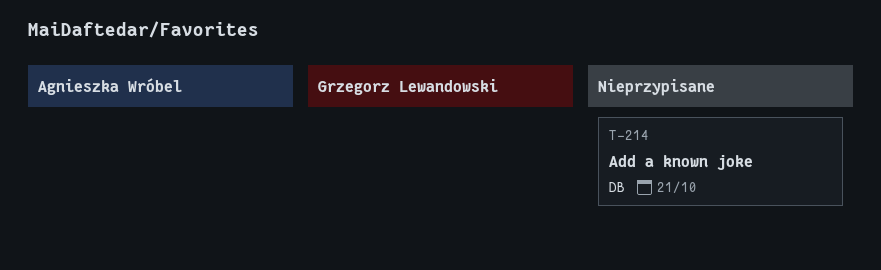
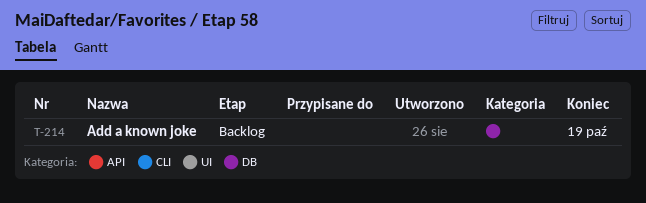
T-214, due: Oct 21 -> Oct 19

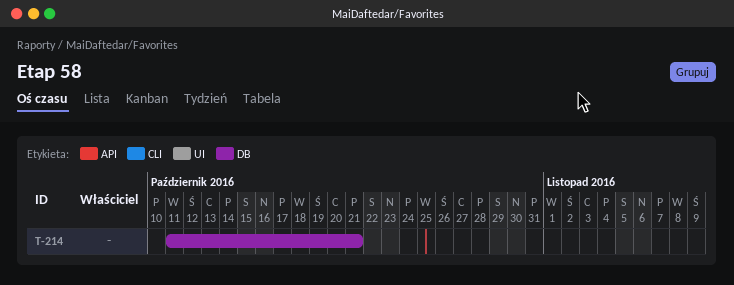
T-214, due: Oct 19 -> Oct 21

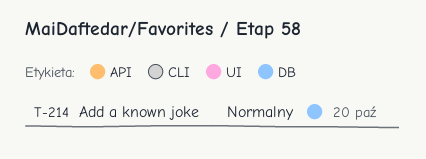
T-214, due: Oct 21 -> Oct 20

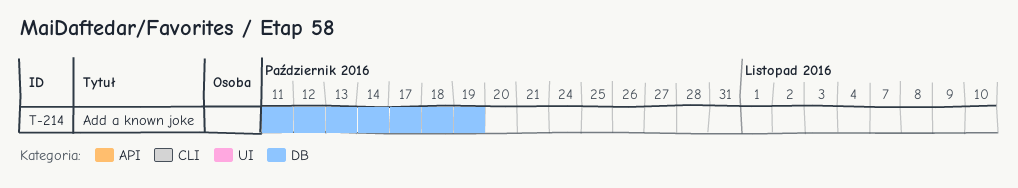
T-214, due: Oct 20 -> Oct 19

